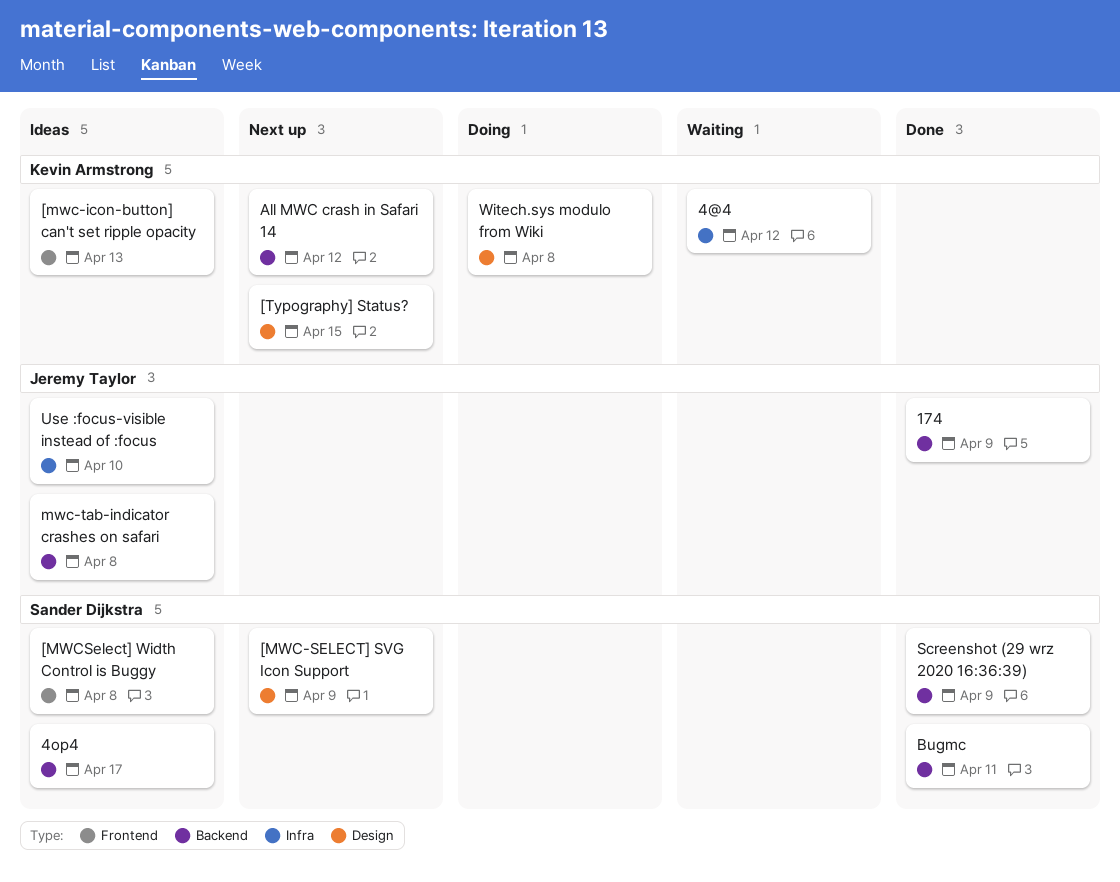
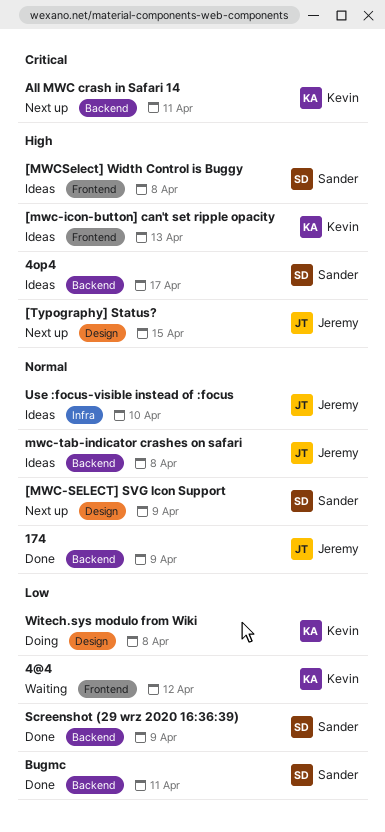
4@4, label: Infra -> Frontend
[Typography] Status?, owner: Kevin Armstrong -> Jeremy Taylor
All MWC crash in Safari 14, due: Apr 12 -> Apr 11

